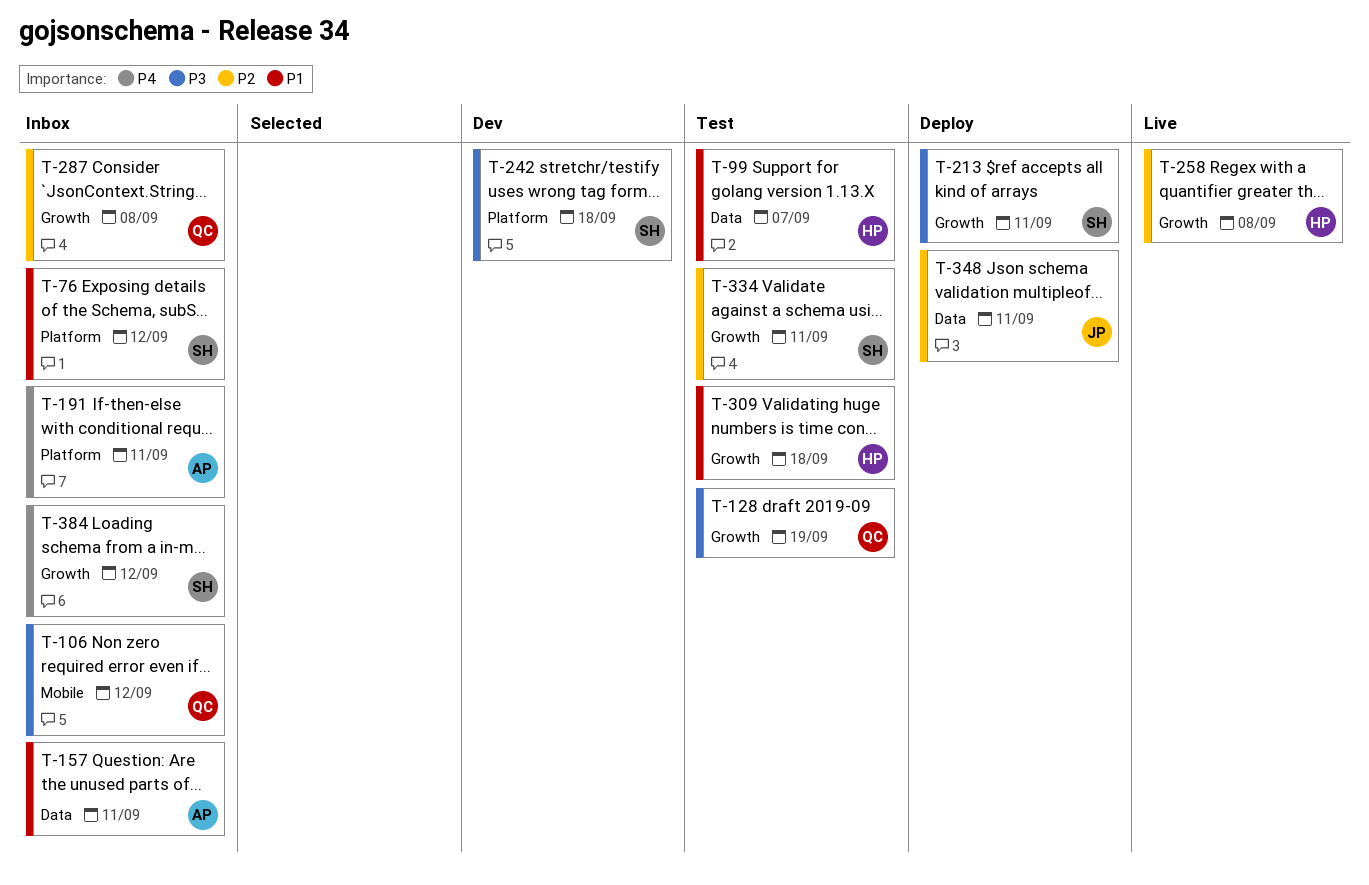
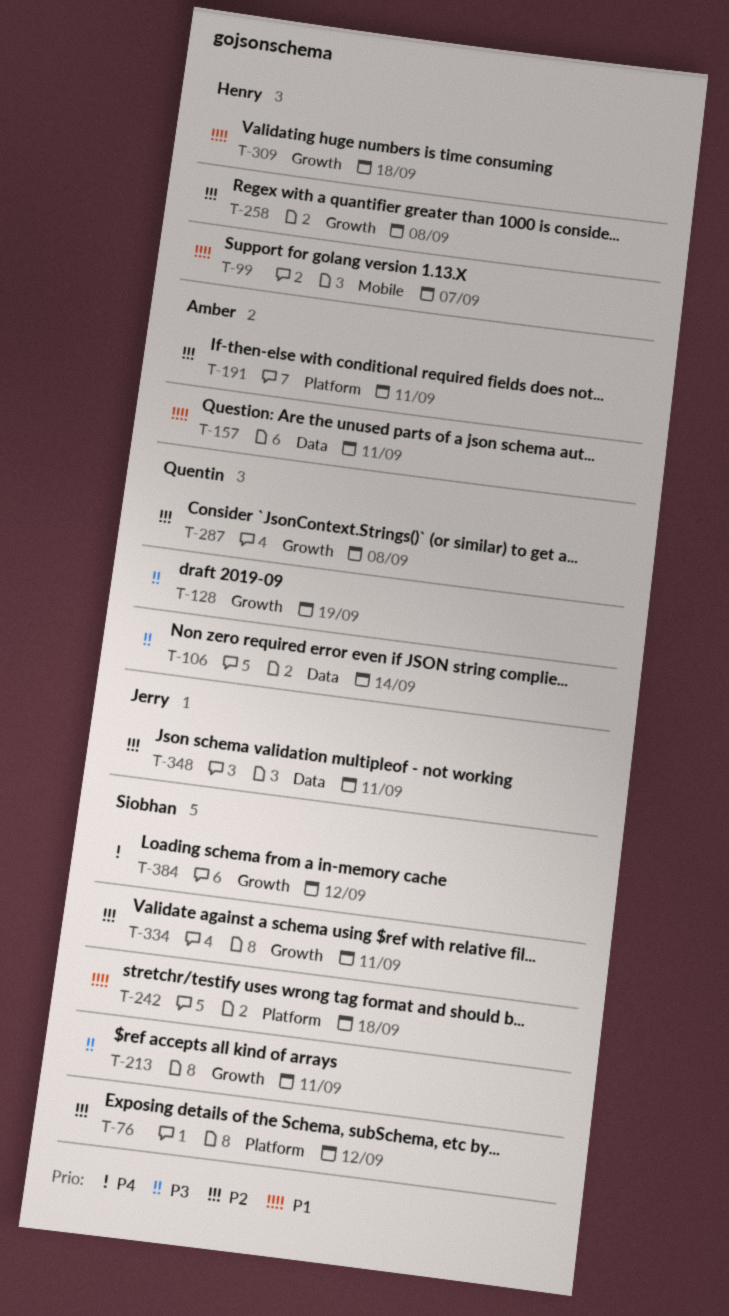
T-76, priority: P1 -> P2
T-99, label: Data -> Mobile
T-106, label: Mobile -> Data
T-106, due: Sep 12 -> Sep 14
T-191, priority: P4 -> P2
T-242, priority: P3 -> P1

